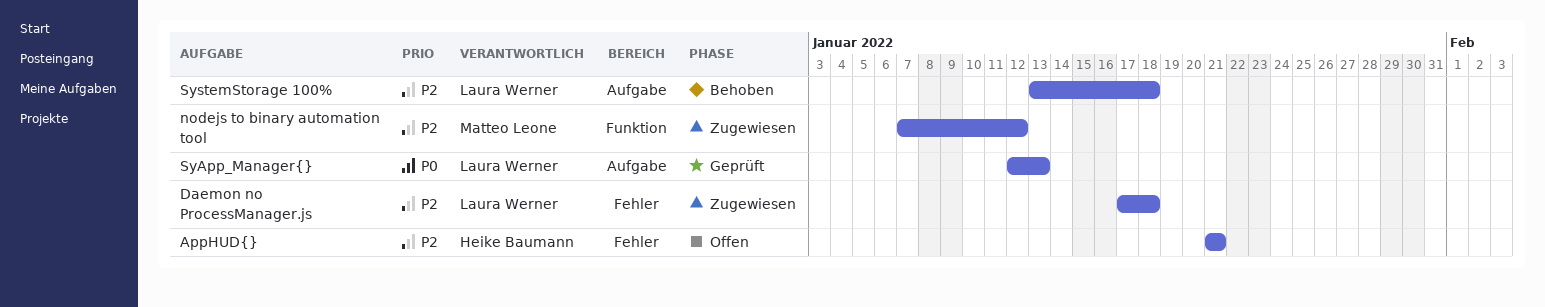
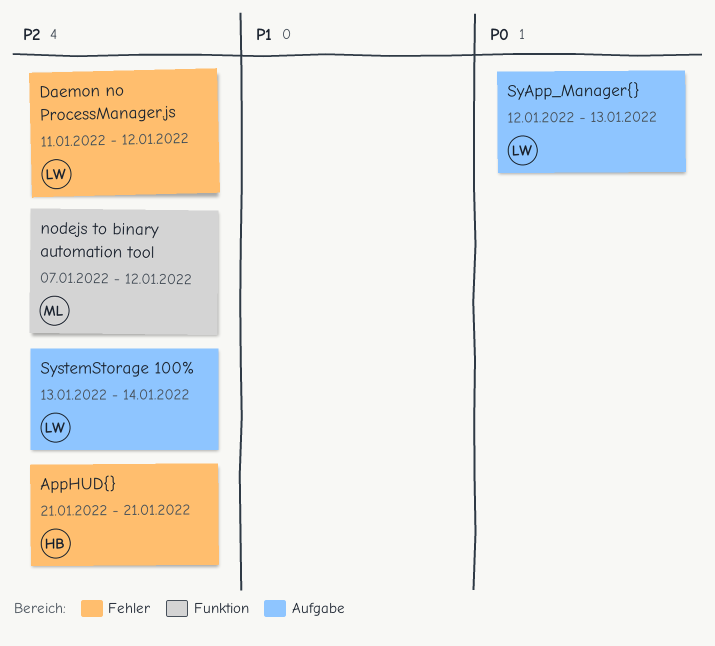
Daemon no ProcessManager.js, start: Jan 17 -> Jan 11
Daemon no ProcessManager.js, due: Jan 18 -> Jan 12
SystemStorage 100%, due: Jan 18 -> Jan 14

